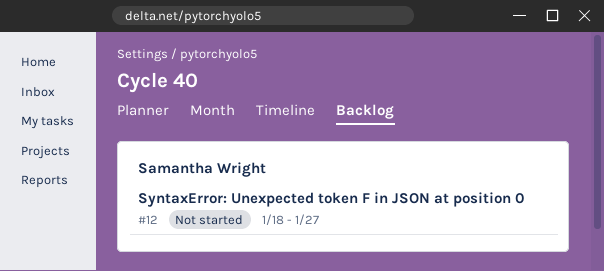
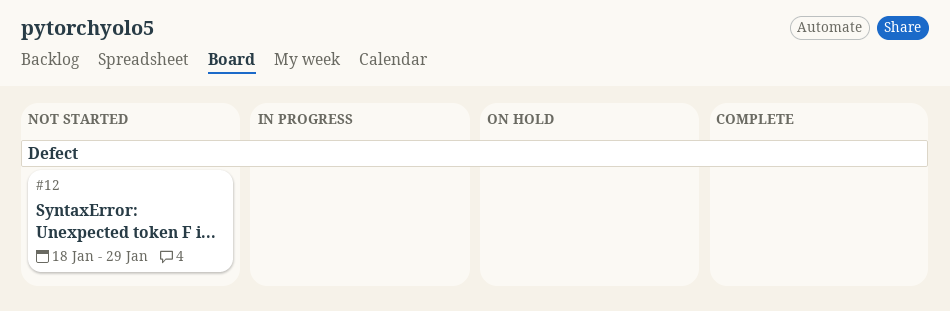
#12, due: Jan 27 -> Jan 29

